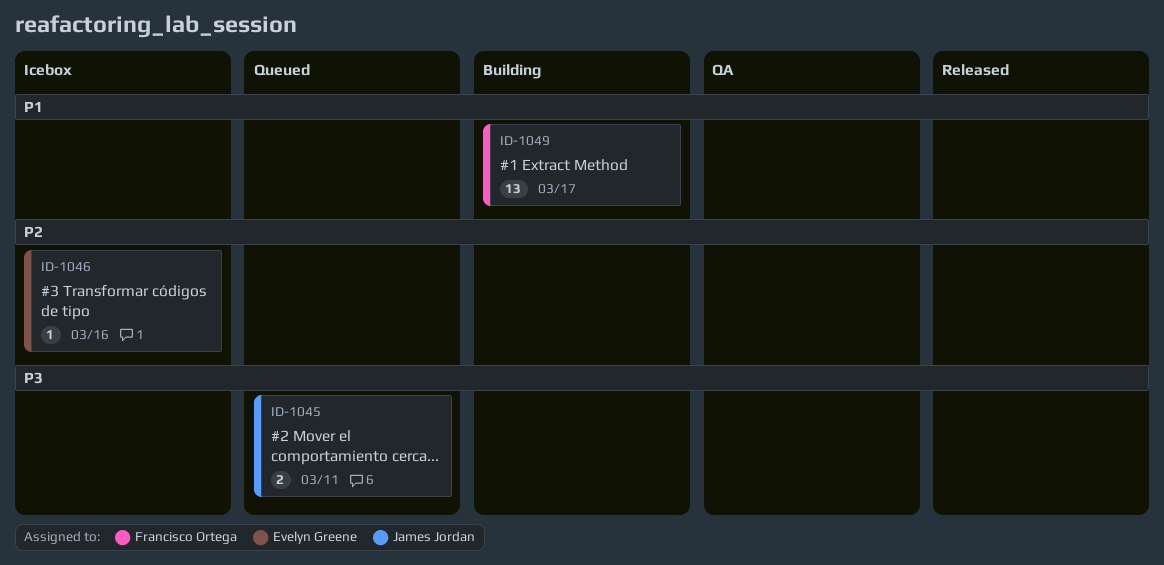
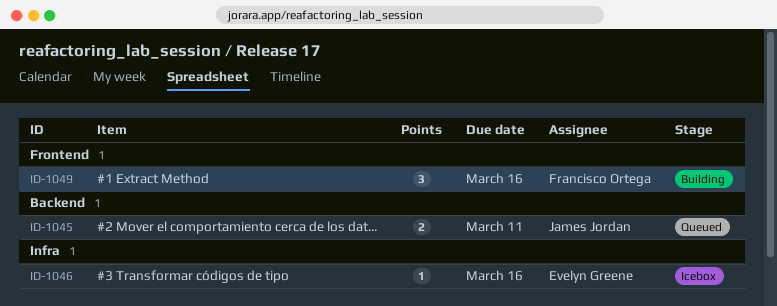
ID-1049, estimate: 13 -> 3
ID-1049, due: Mar 17 -> Mar 16

